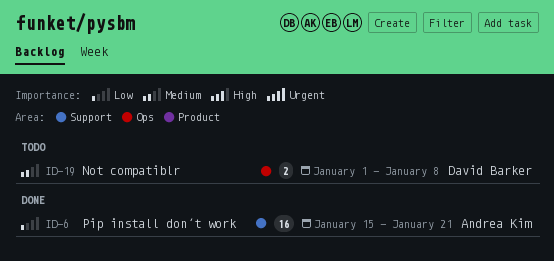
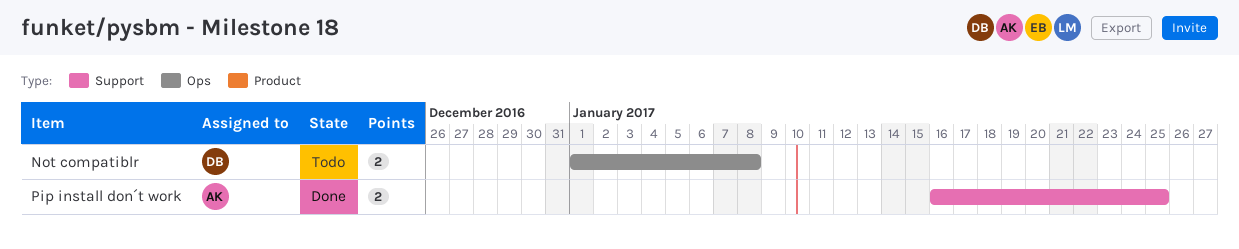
Pip install don´t work, estimate: 16 -> 2
Pip install don´t work, start: Jan 15 -> Jan 16
Pip install don´t work, due: Jan 21 -> Jan 25

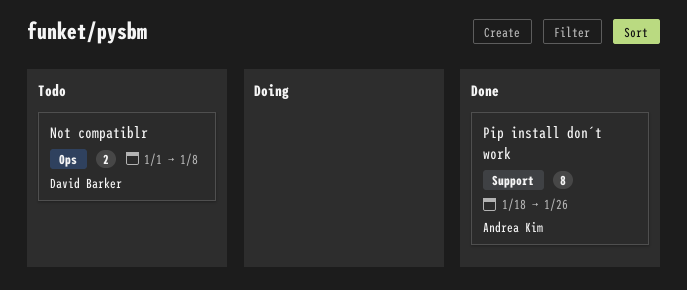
Pip install don´t work, estimate: 2 -> 8
Pip install don´t work, start: Jan 16 -> Jan 18
Pip install don´t work, due: Jan 25 -> Jan 26

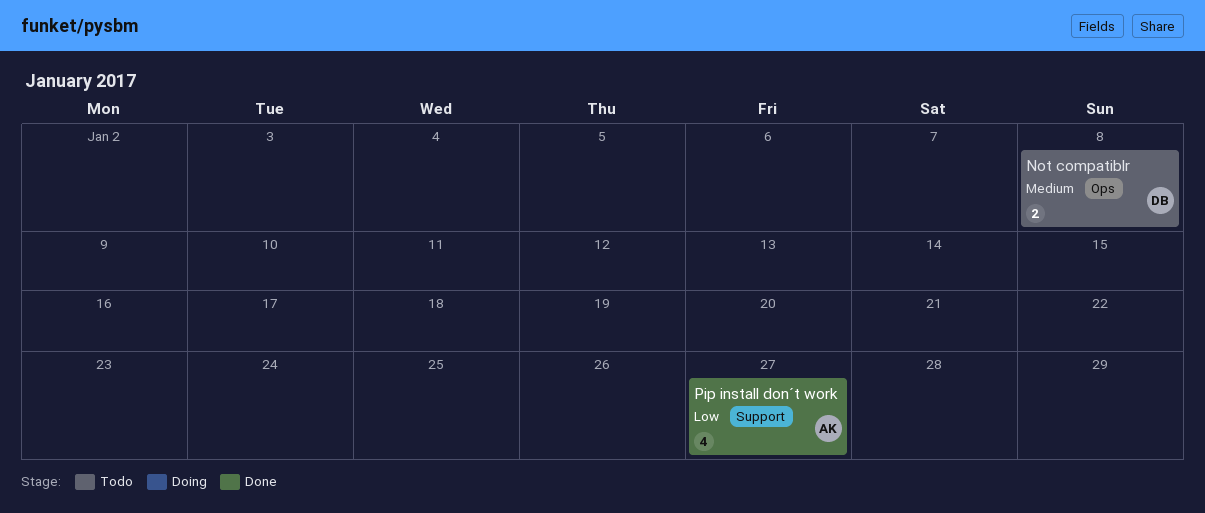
Pip install don´t work, estimate: 8 -> 4
Pip install don´t work, due: Jan 26 -> Jan 27

